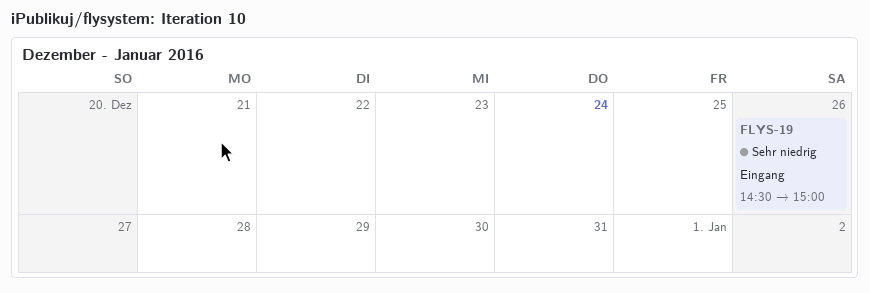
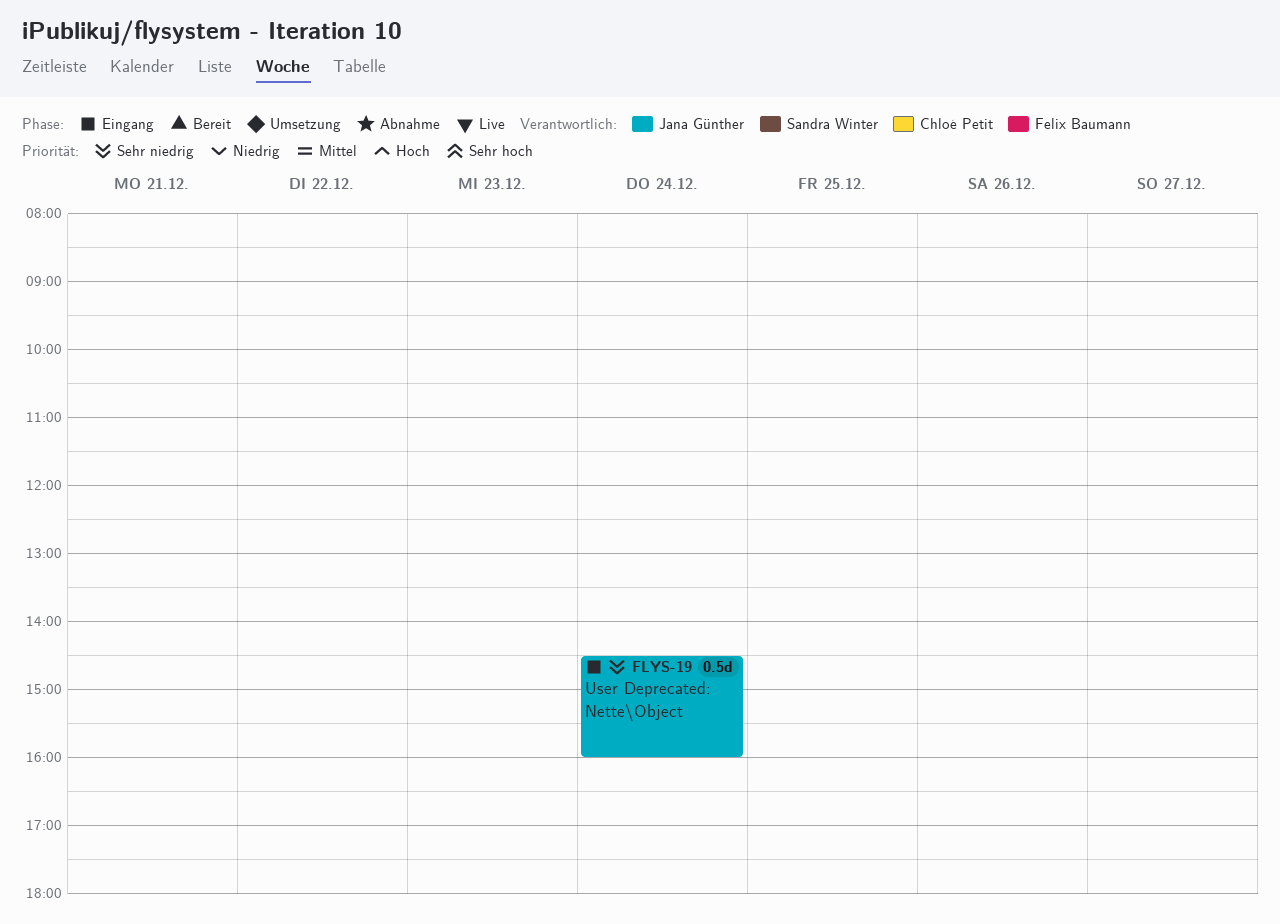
FLYS-19, day: Dec 26 -> Dec 24
FLYS-19, ends: 15:00 -> 16:00

